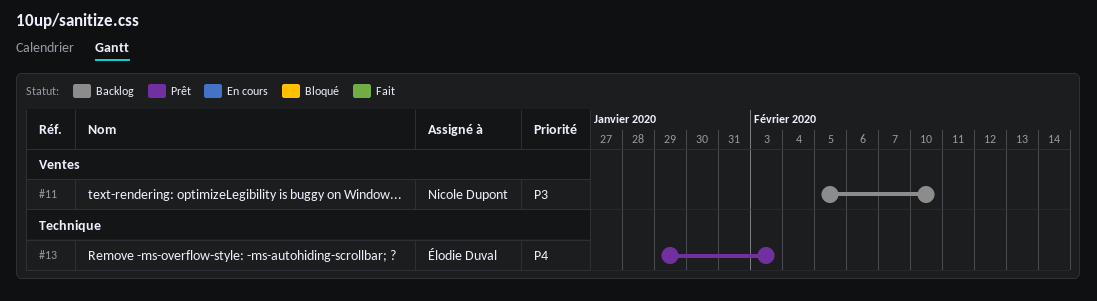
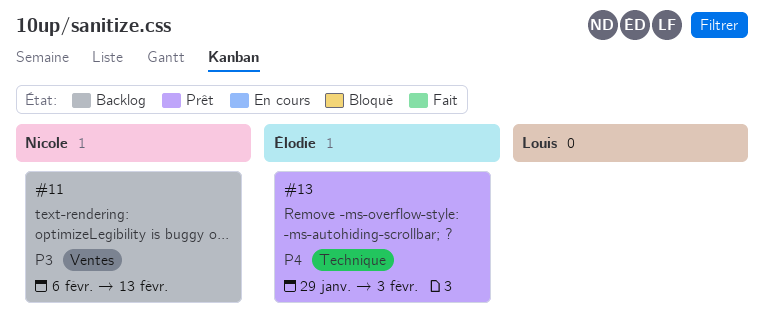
#11, start: Feb 5 -> Feb 6
#11, due: Feb 10 -> Feb 13

